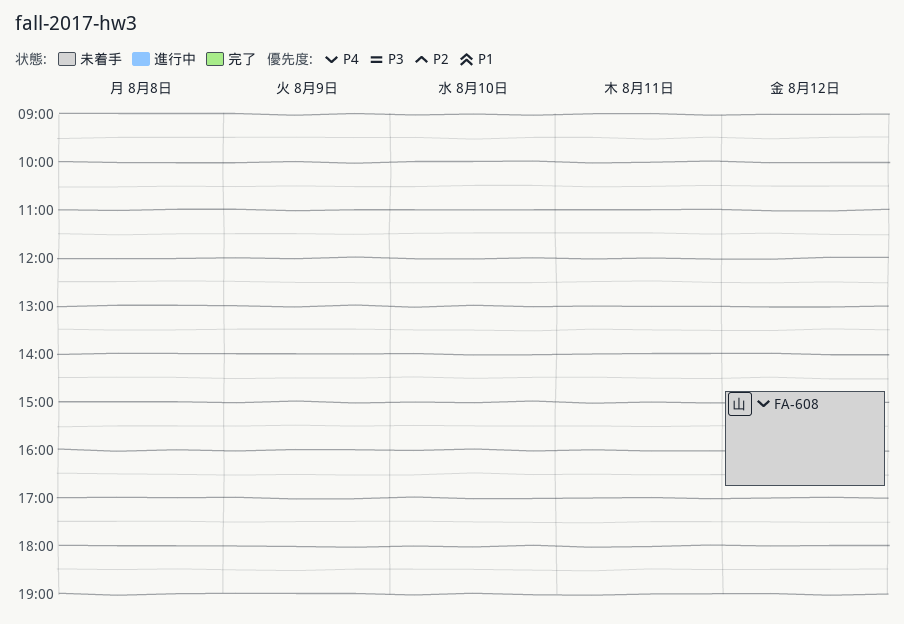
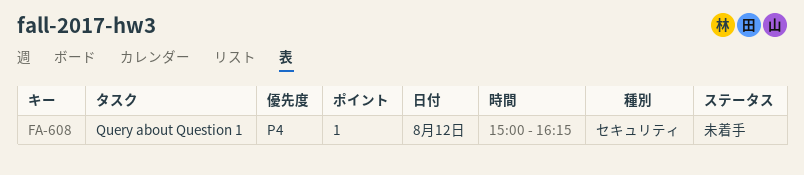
FA-608, begins: 14:45 -> 15:00
FA-608, ends: 16:45 -> 16:15

